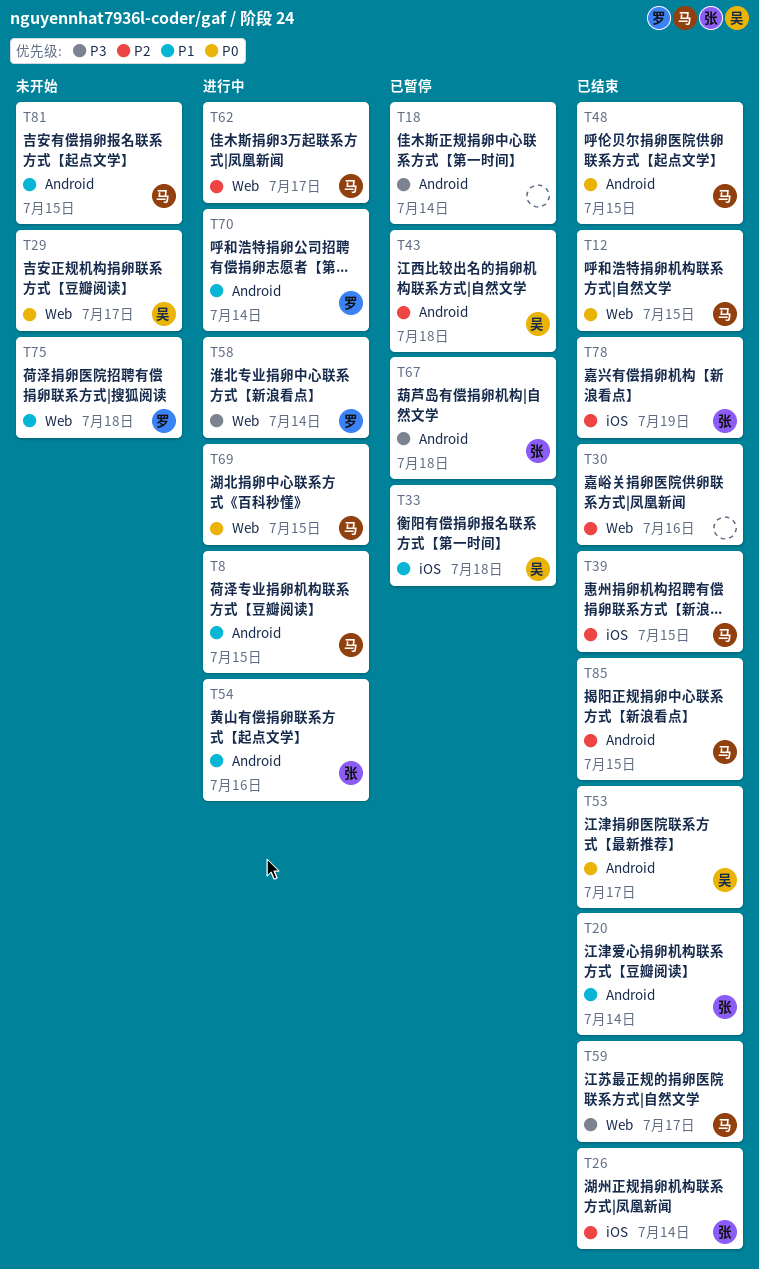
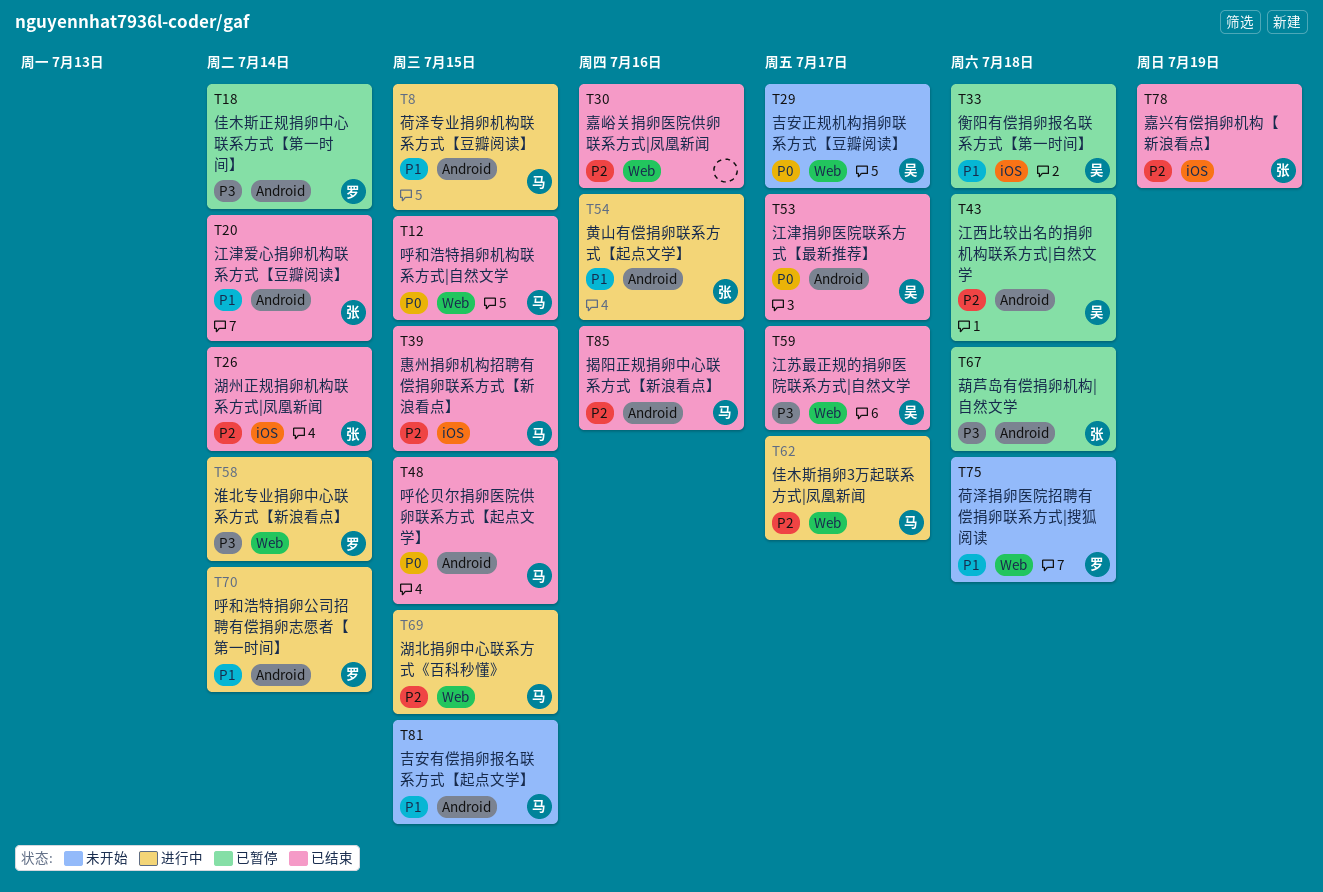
T18, owner: none -> 罗
T59, owner: 马 -> 吴
T69, priority: P0 -> P2
T85, due: Jul 15 -> Jul 16

